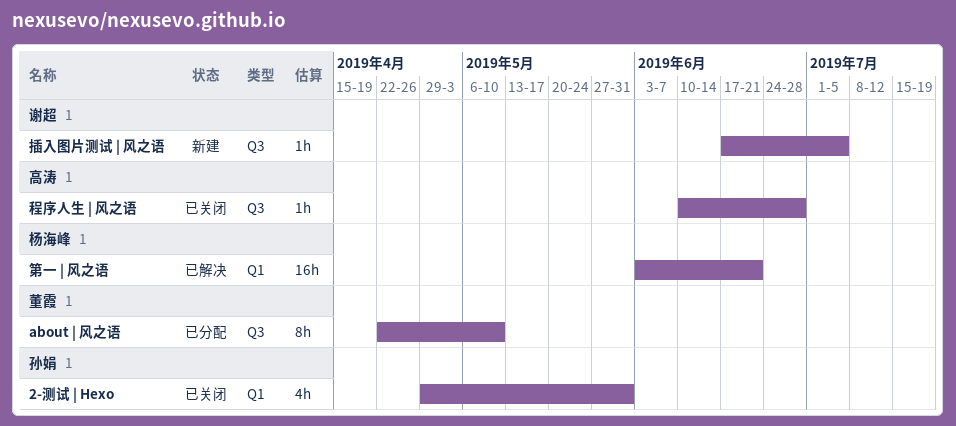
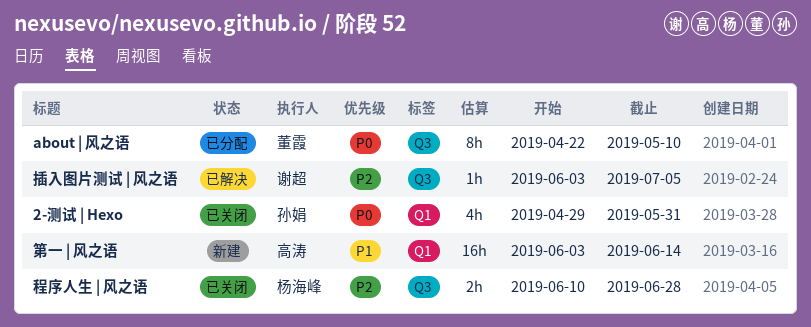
插入图片测试 | 风之语, status: 新建 -> 已解决
插入图片测试 | 风之语, start: Jun 17 -> Jun 3
程序人生 | 风之语, owner: 高涛 -> 杨海峰
程序人生 | 风之语, estimate: 1h -> 2h
第一 | 风之语, status: 已解决 -> 新建
第一 | 风之语, owner: 杨海峰 -> 高涛
第一 | 风之语, due: Jun 21 -> Jun 14

